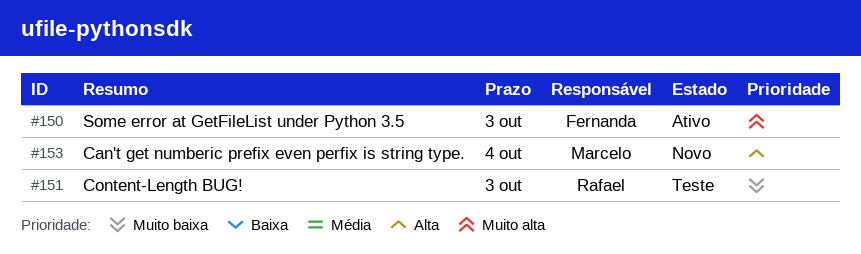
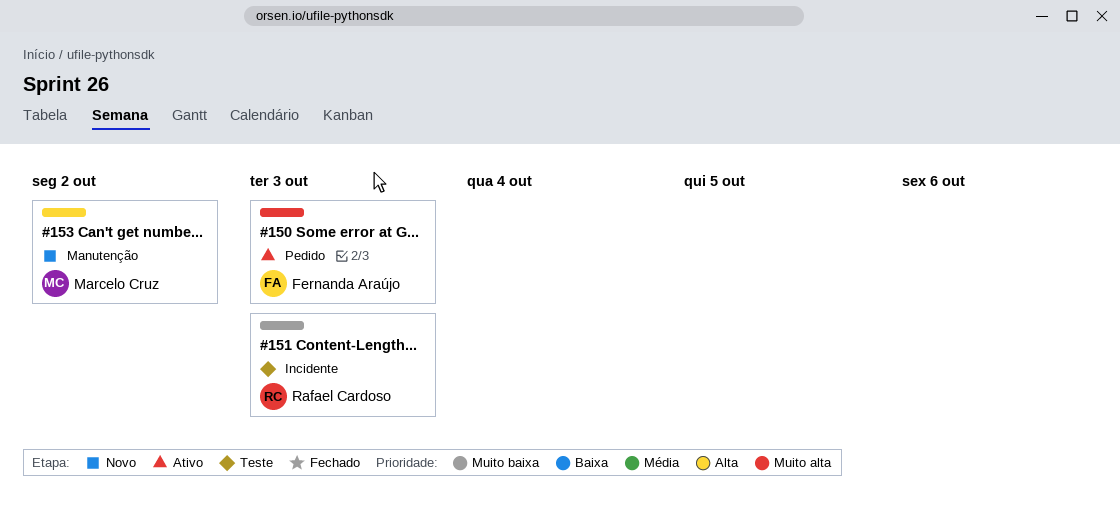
#153, due: Oct 4 -> Oct 2

